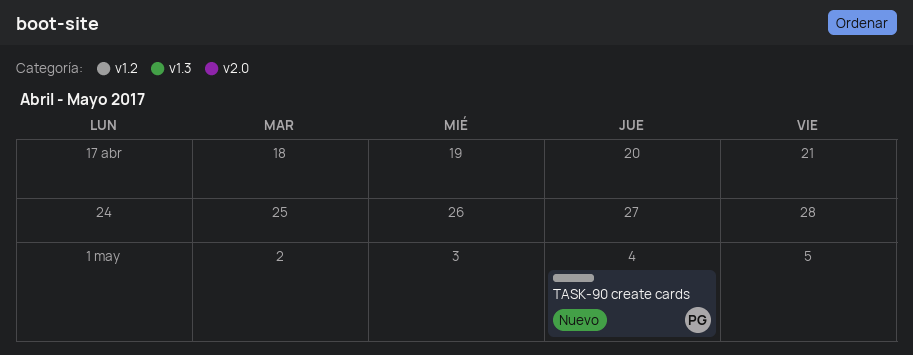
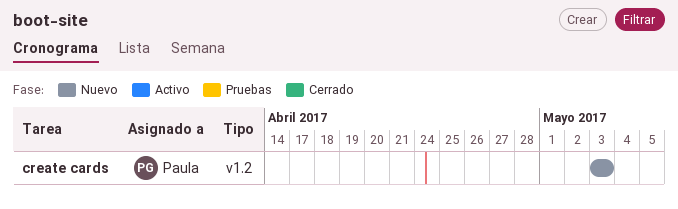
create cards, due: May 4 -> May 3

